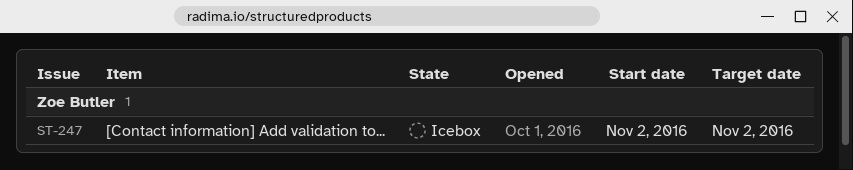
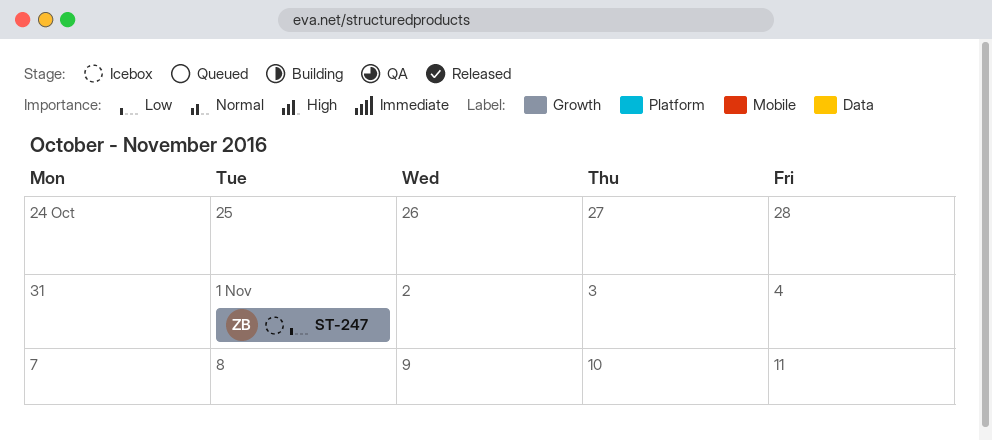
ST-247, start: Nov 2 -> Nov 1
ST-247, due: Nov 2 -> Nov 1

